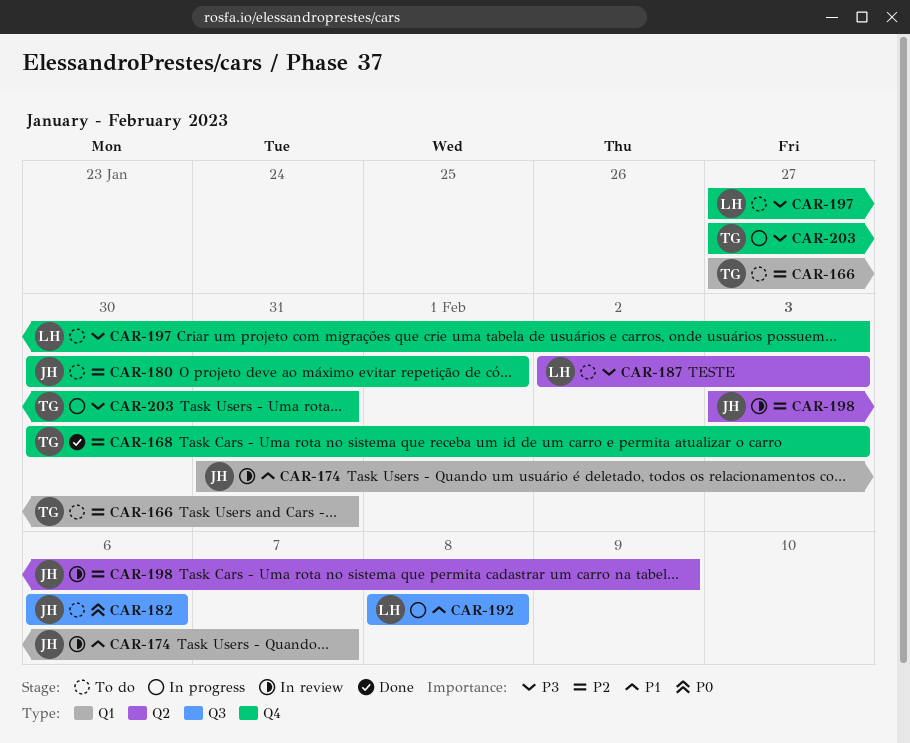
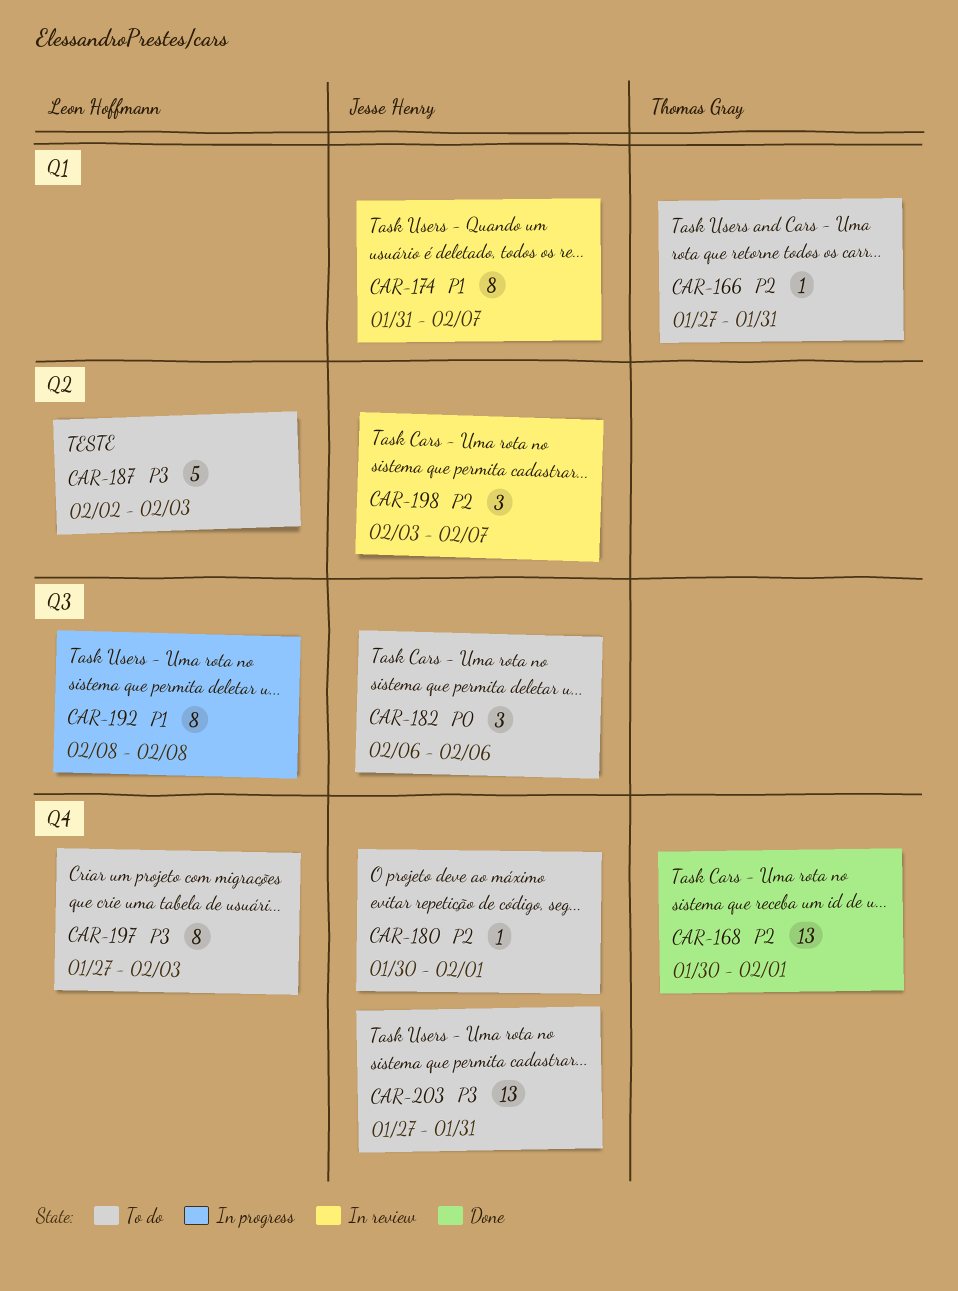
CAR-168, due: Feb 3 -> Feb 1
CAR-198, due: Feb 9 -> Feb 7
CAR-203, status: In progress -> To do
CAR-203, owner: Thomas Gray -> Jesse Henry

